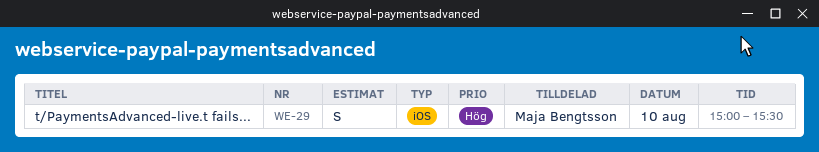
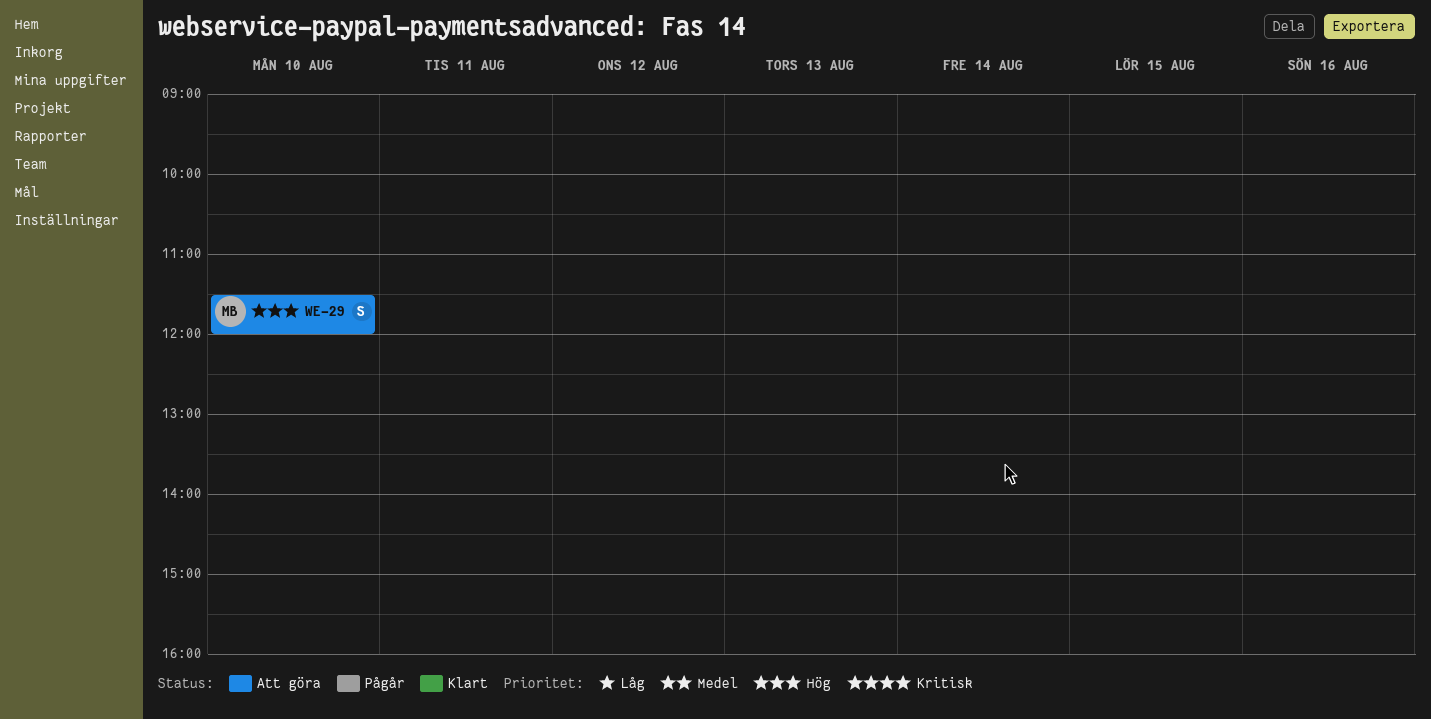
WE-29, begins: 15:00 -> 11:30
WE-29, ends: 15:30 -> 12:00

